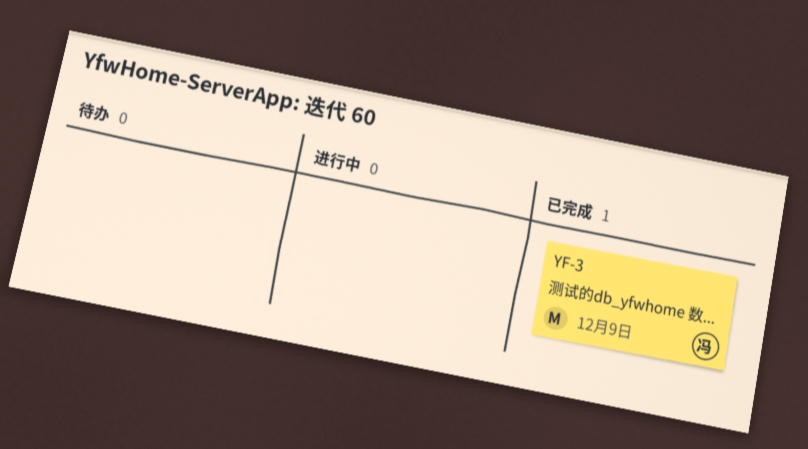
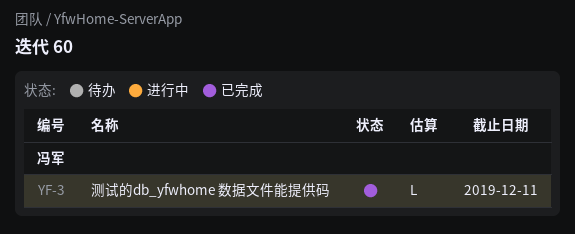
YF-3, estimate: M -> L
YF-3, due: Dec 9 -> Dec 11

